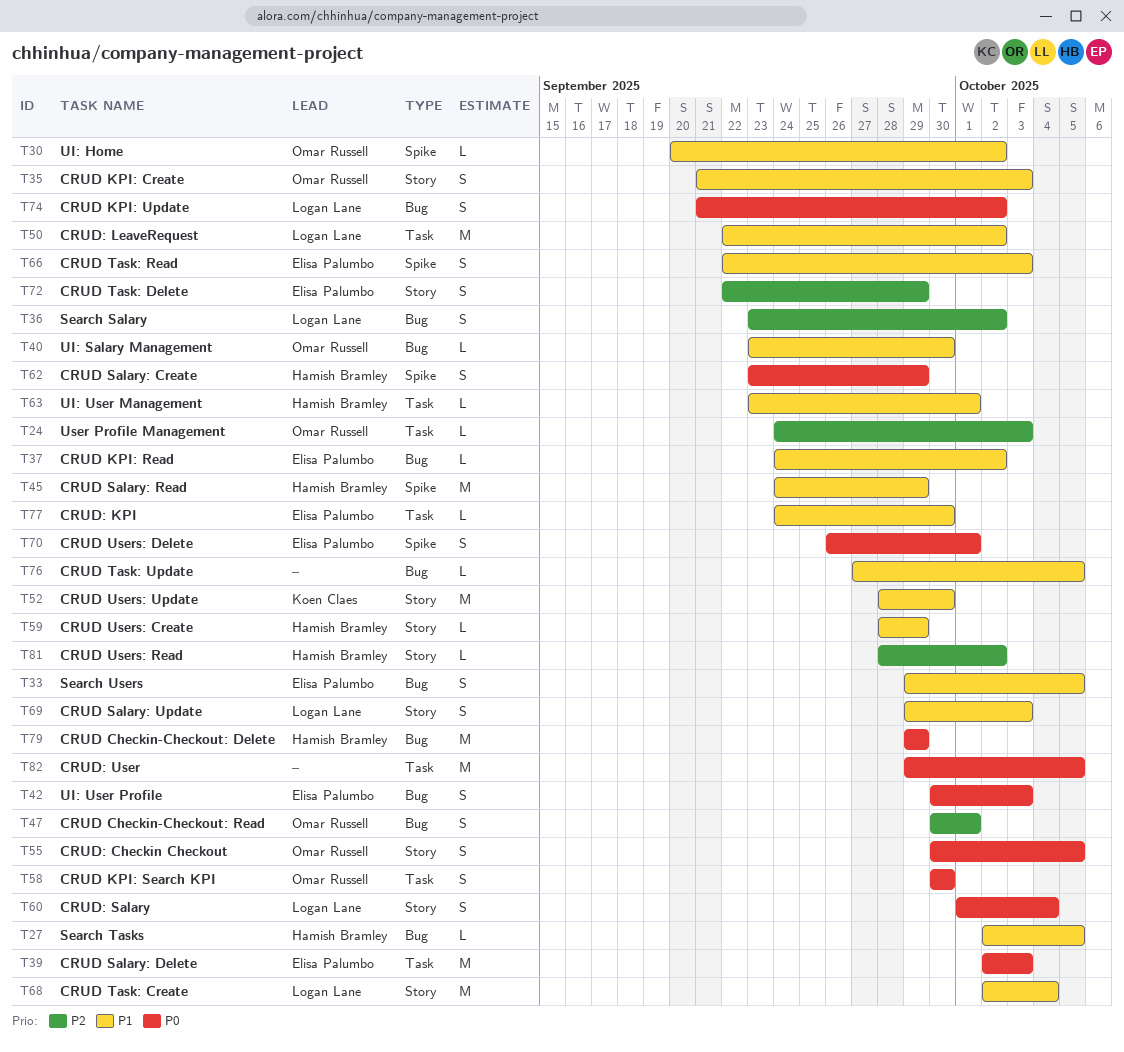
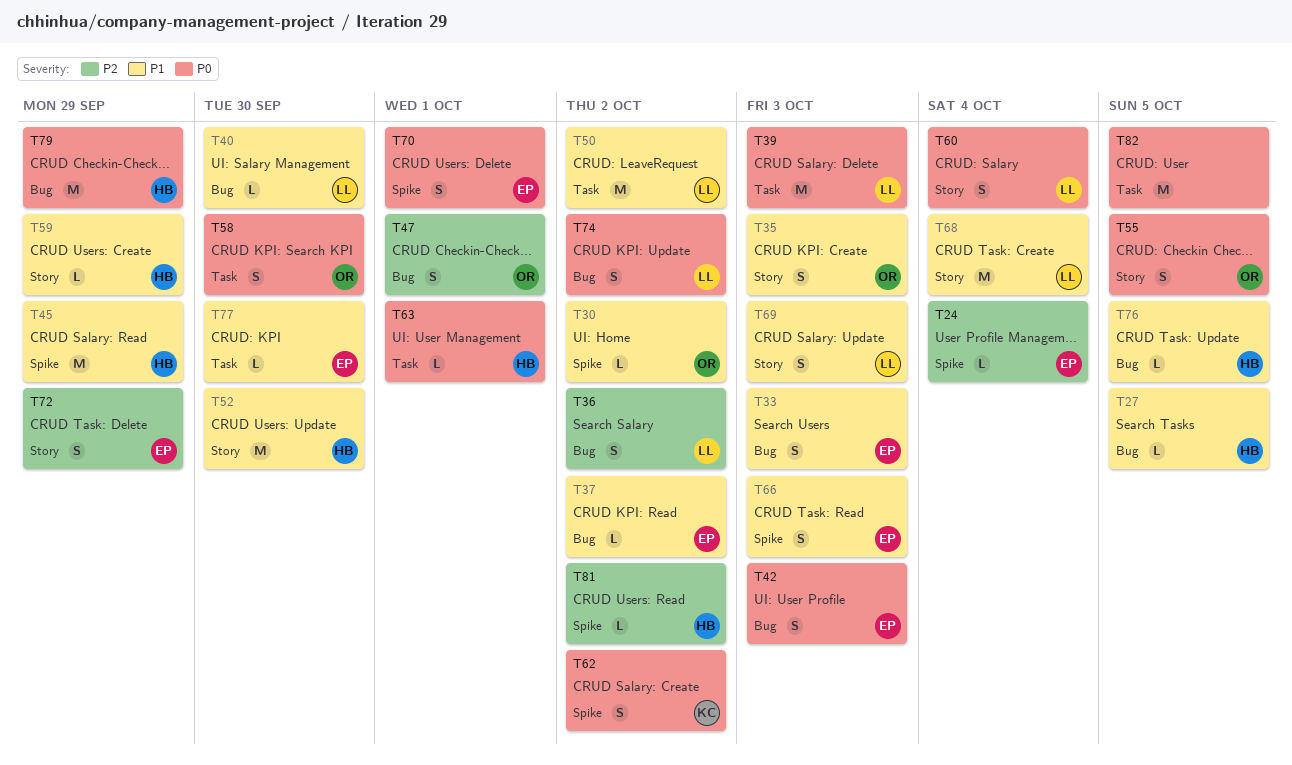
T24, owner: Omar Russell -> Elisa Palumbo
T24, label: Task -> Spike
T24, due: Oct 3 -> Oct 4
T33, due: Oct 5 -> Oct 3
T39, owner: Elisa Palumbo -> Logan Lane
T40, owner: Omar Russell -> Logan Lane
T52, owner: Koen Claes -> Hamish Bramley
T62, owner: Hamish Bramley -> Koen Claes
T62, due: Sep 29 -> Oct 2
T63, priority: P1 -> P0
T76, owner: none -> Hamish Bramley
T81, label: Story -> Spike

